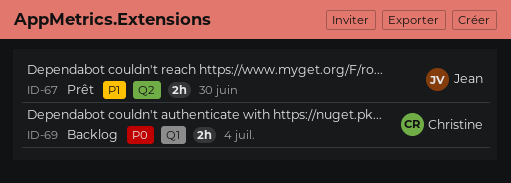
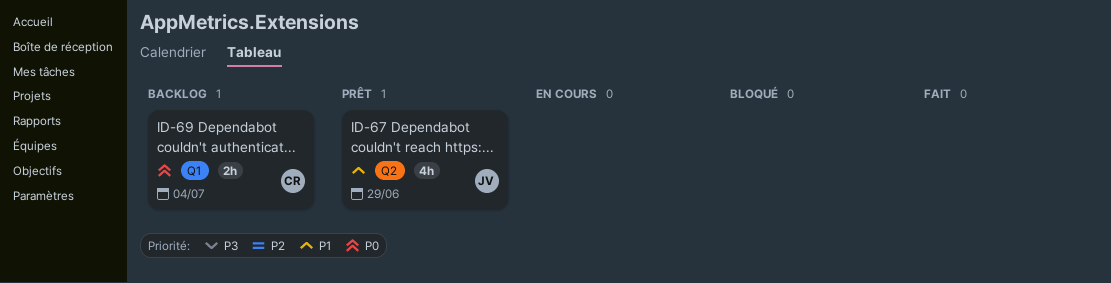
ID-67, estimate: 2h -> 4h
ID-67, due: Jun 30 -> Jun 29

